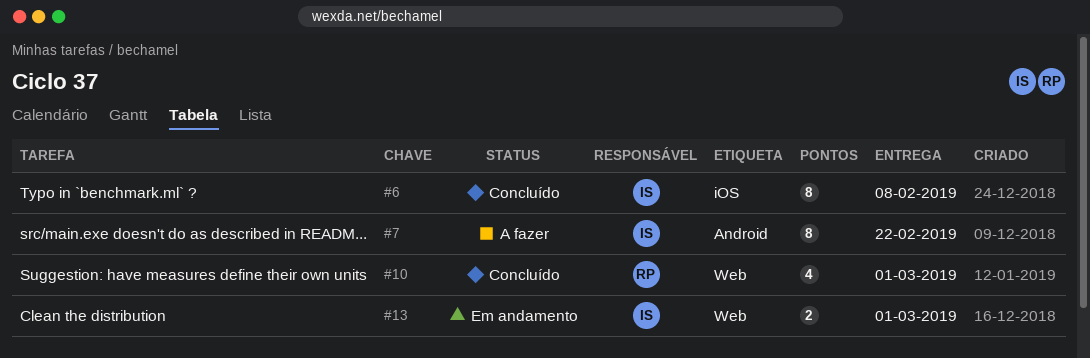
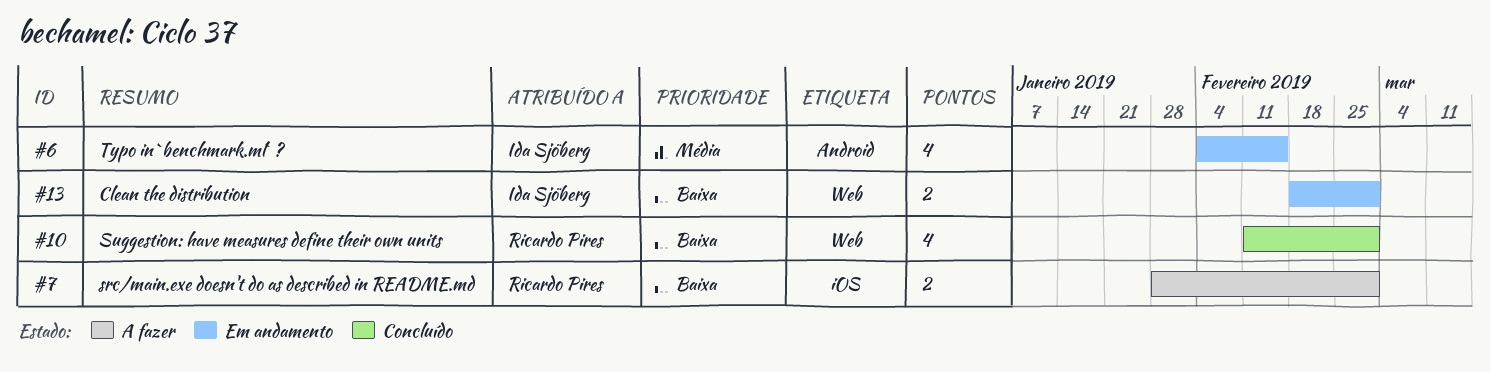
#6, status: Concluído -> Em andamento
#6, label: iOS -> Android
#6, estimate: 8 -> 4
#6, due: Feb 8 -> Feb 15
#7, owner: Ida Sjöberg -> Ricardo Pires
#7, label: Android -> iOS
#7, estimate: 8 -> 2
#7, due: Feb 22 -> Mar 1

